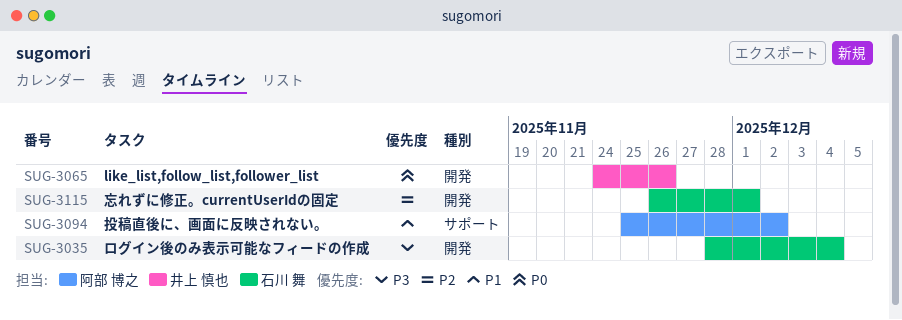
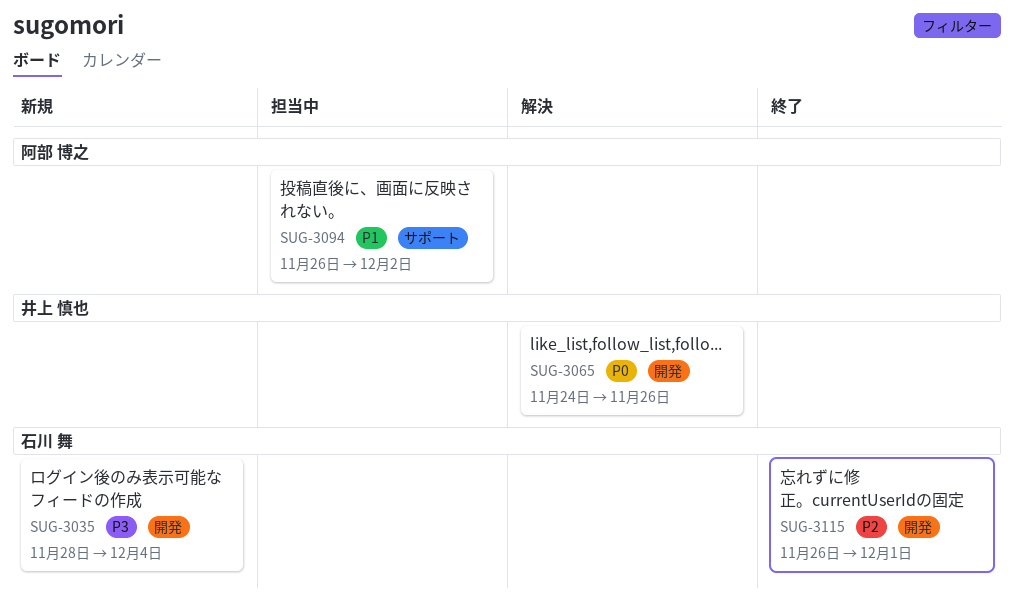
SUG-3094, start: Nov 25 -> Nov 26

